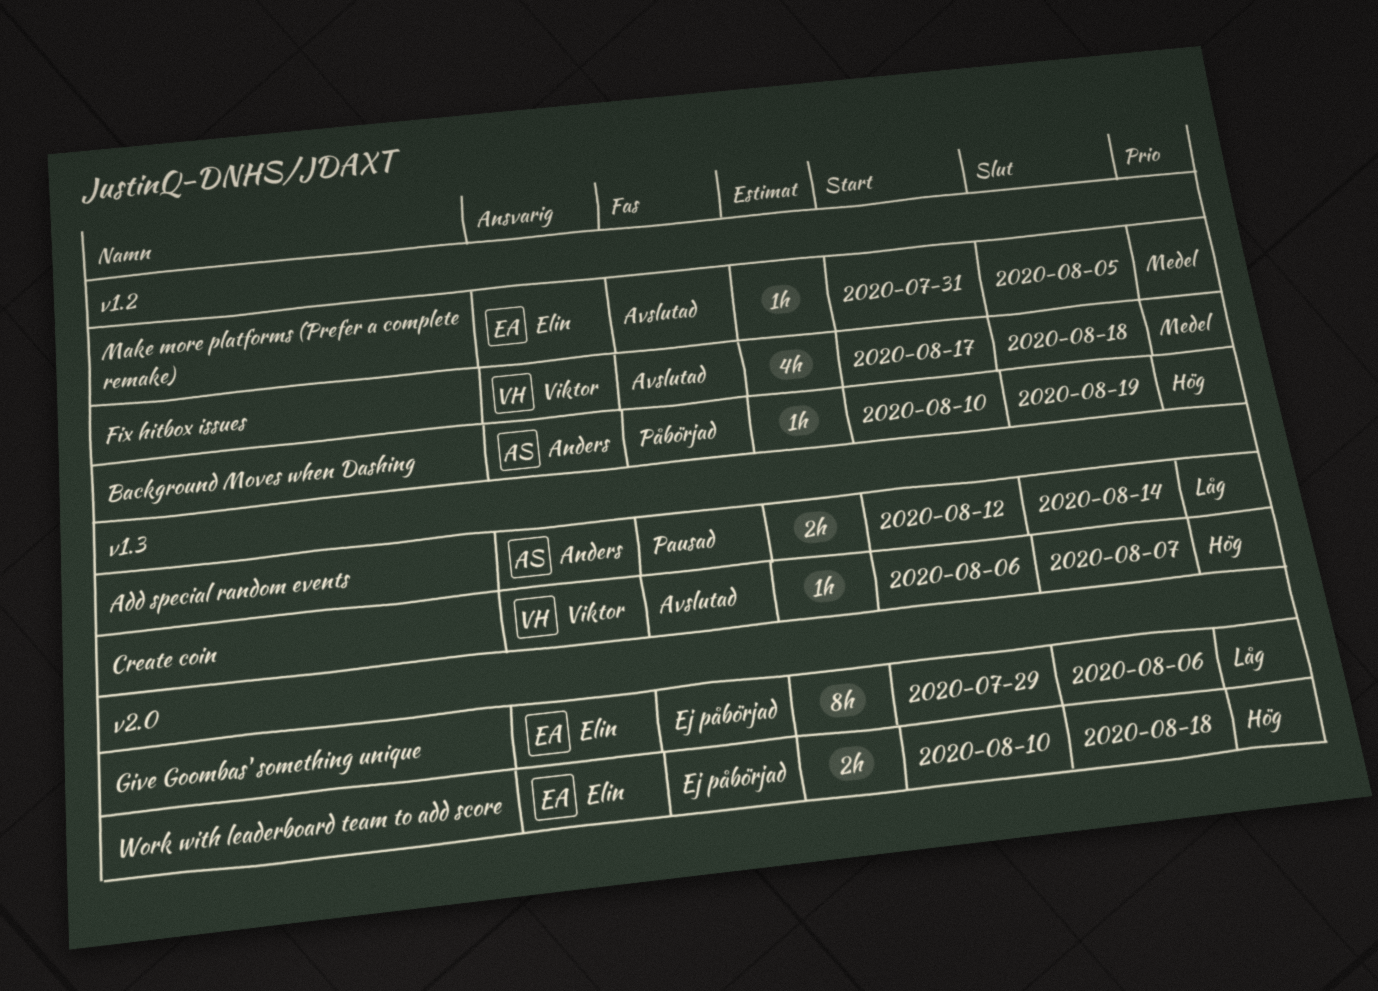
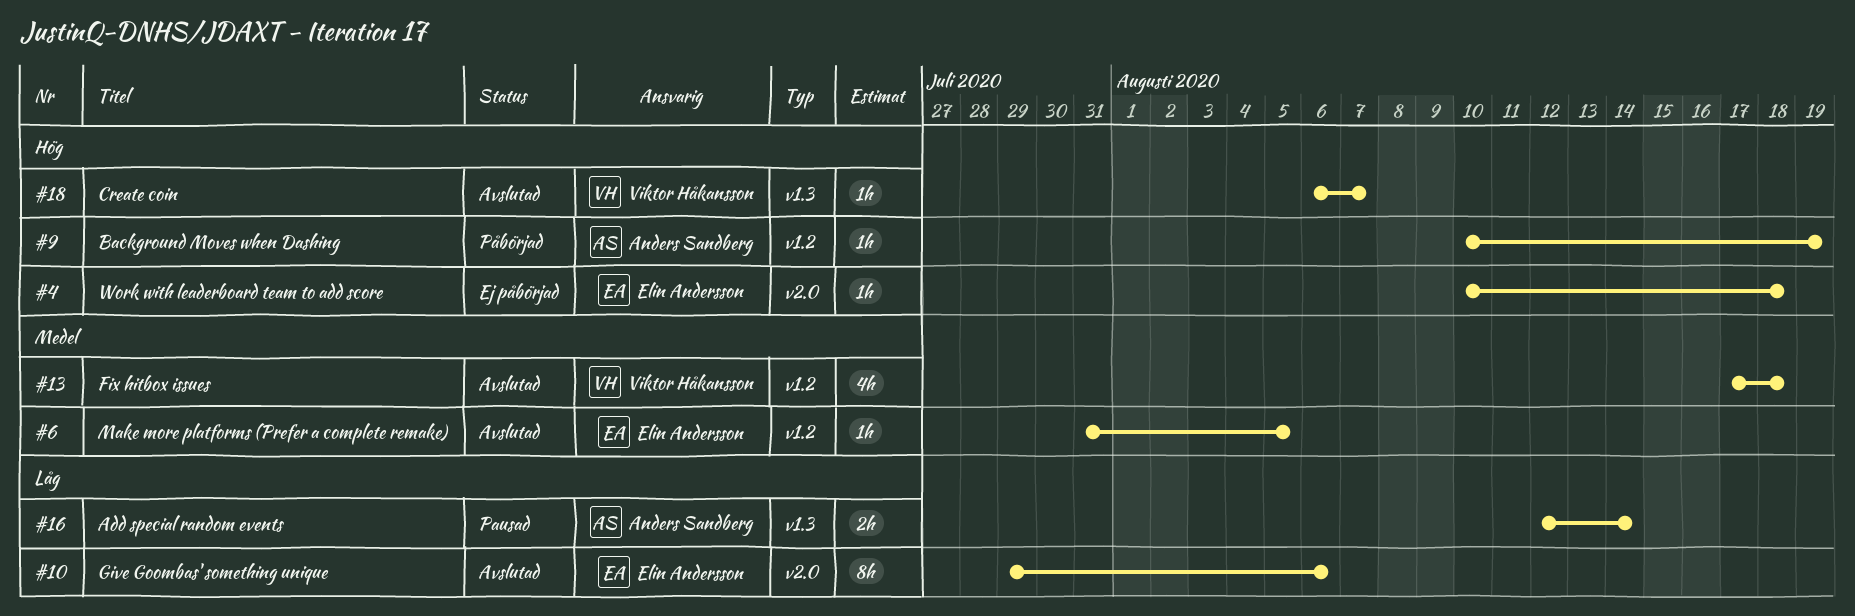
Give Goombas' something unique, status: Ej påbörjad -> Avslutad
Work with leaderboard team to add score, estimate: 2h -> 1h

